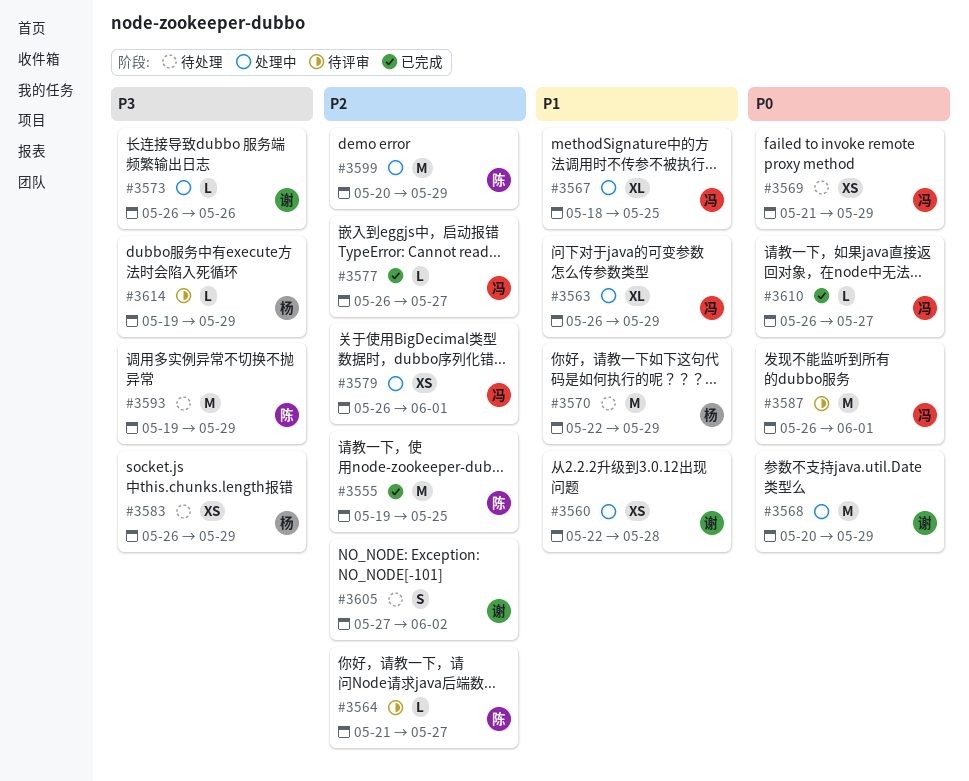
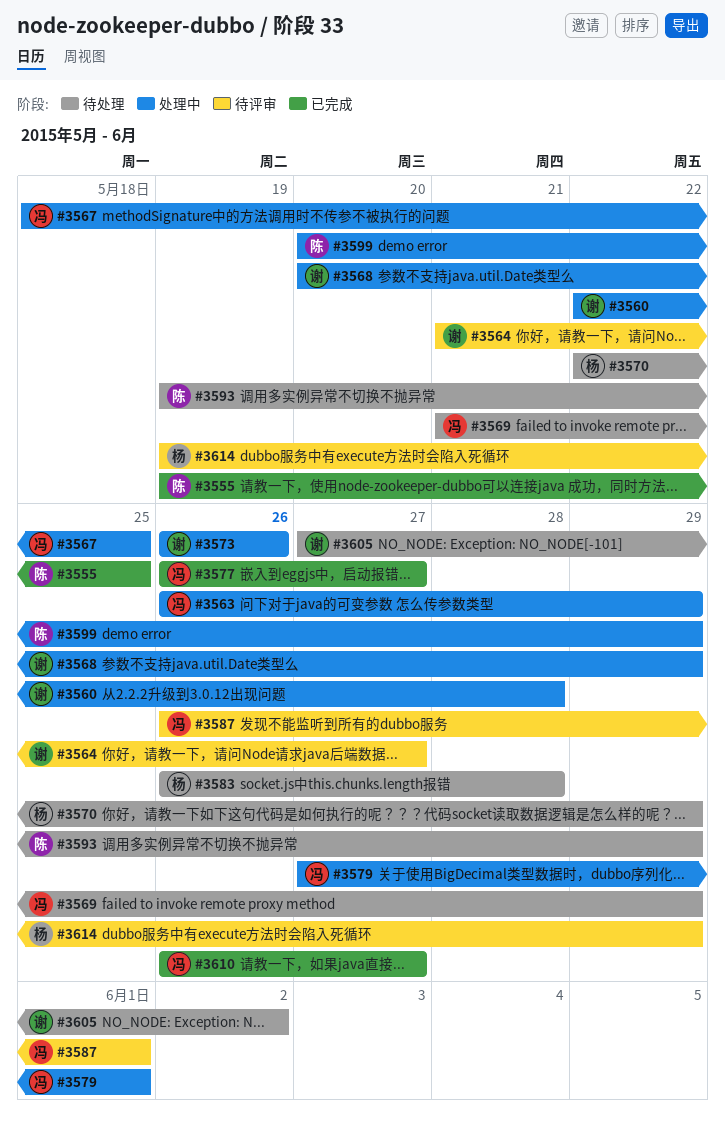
#3564, owner: 陈 -> 谢
#3579, start: May 26 -> May 27
#3583, due: May 29 -> May 28

